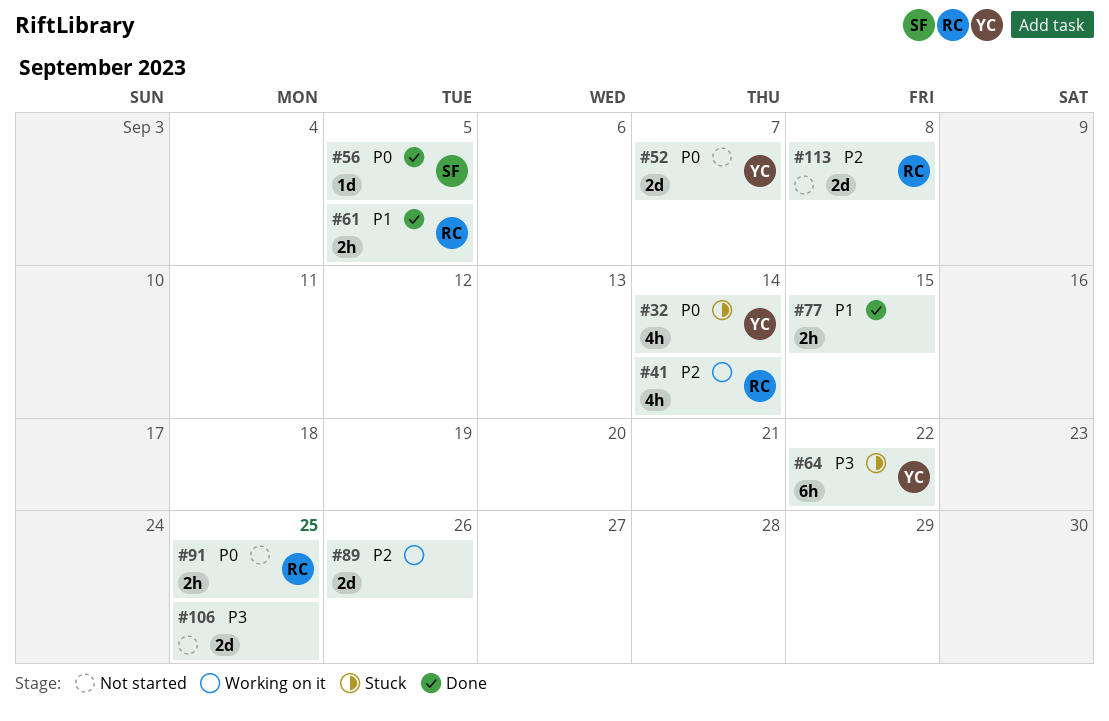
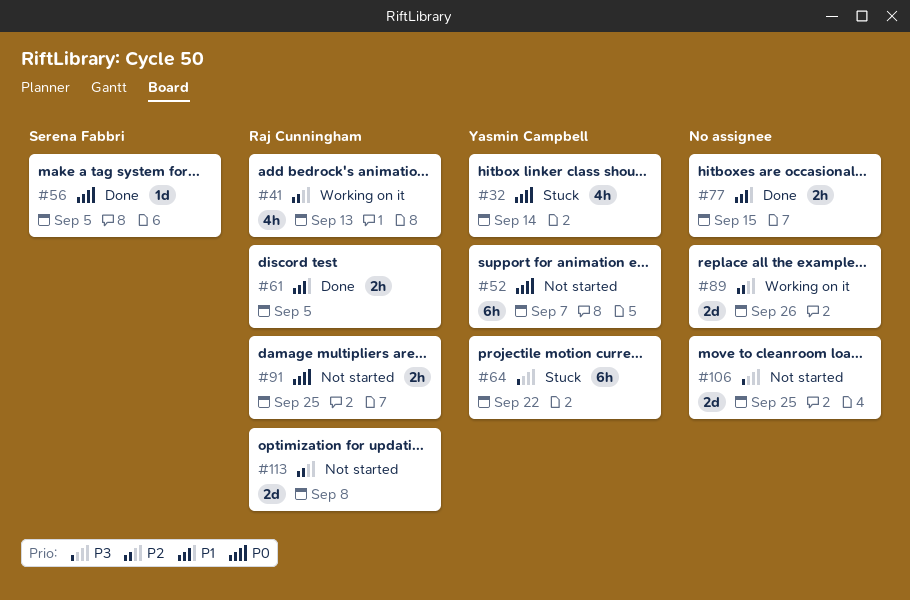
#41, due: Sep 14 -> Sep 13
#52, estimate: 2d -> 6h

